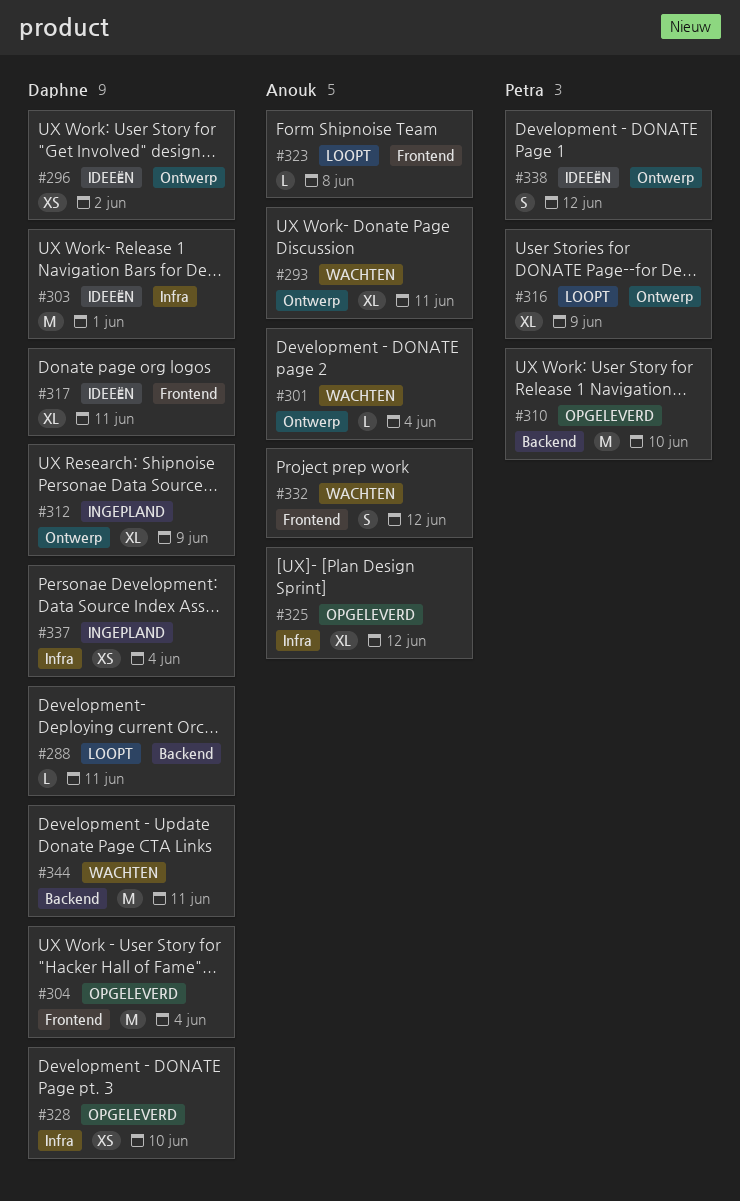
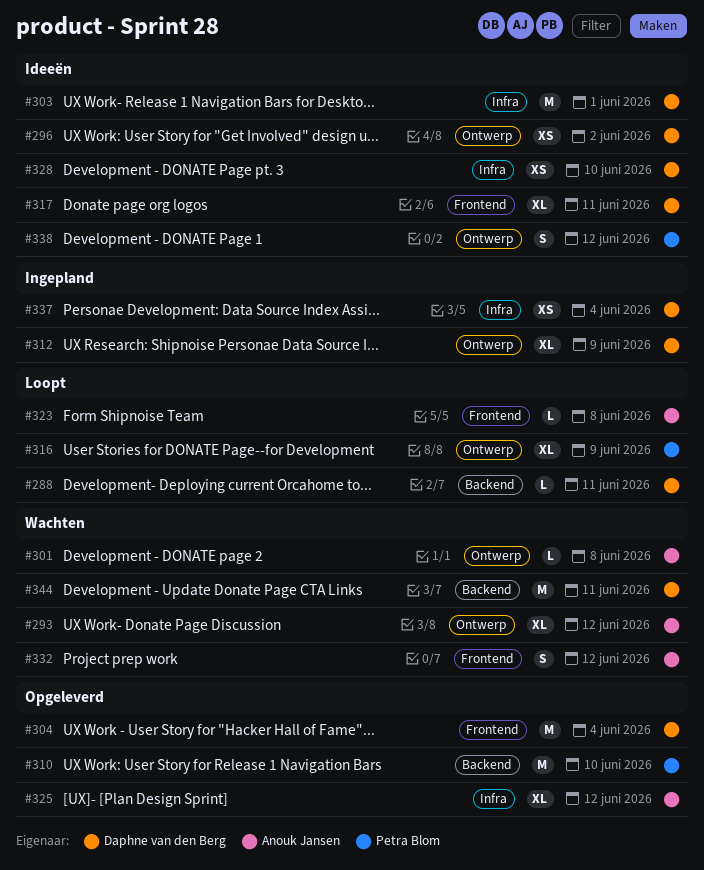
#293, due: Jun 11 -> Jun 12
#301, due: Jun 4 -> Jun 8
#328, status: Opgeleverd -> Ideeën

